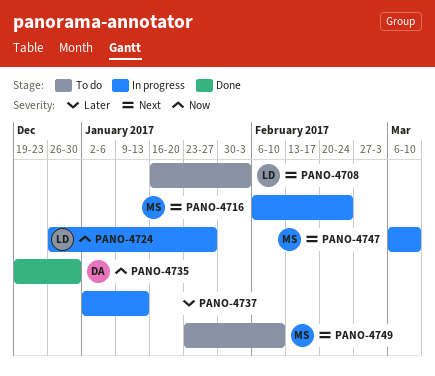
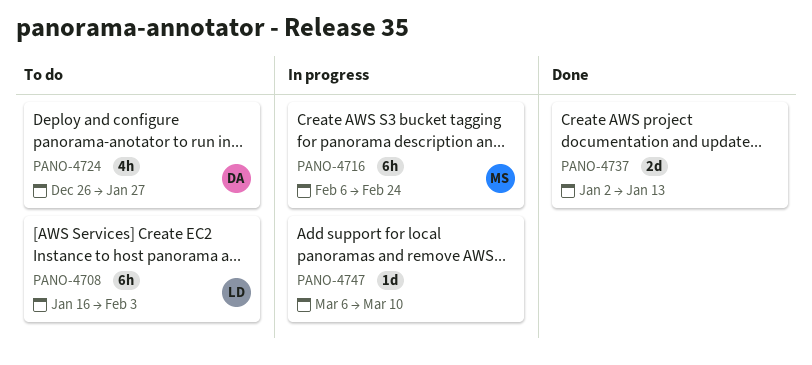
PANO-4724, status: In progress -> To do
PANO-4724, owner: LD -> DA
PANO-4735: present -> none
PANO-4737, status: In progress -> Done
PANO-4747, owner: MS -> none
PANO-4749: present -> none

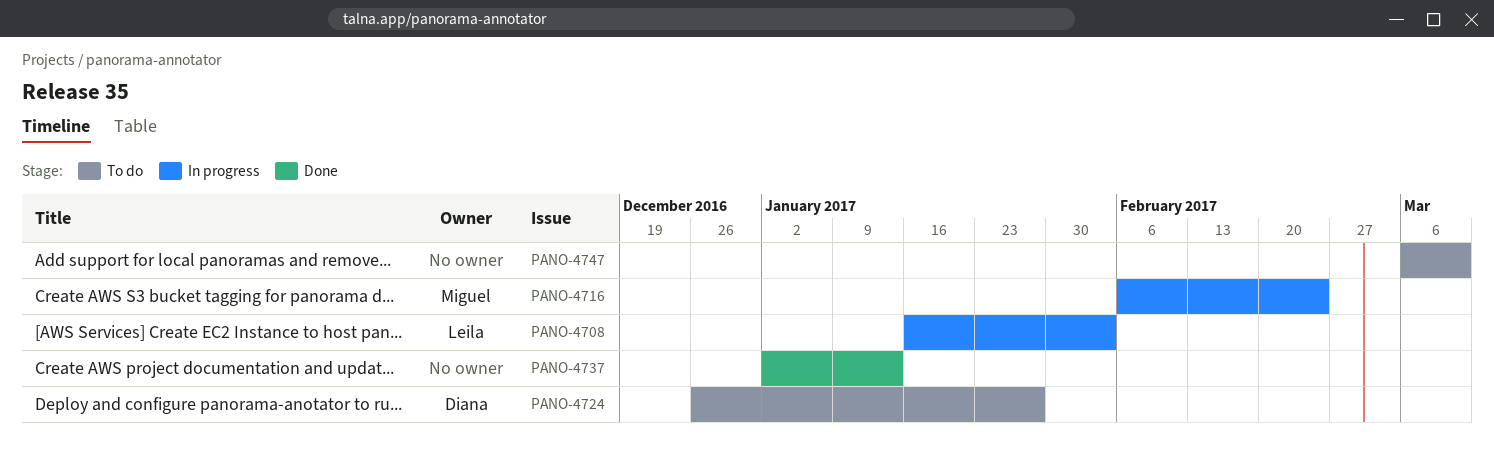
PANO-4708, status: To do -> In progress
PANO-4747, status: In progress -> To do

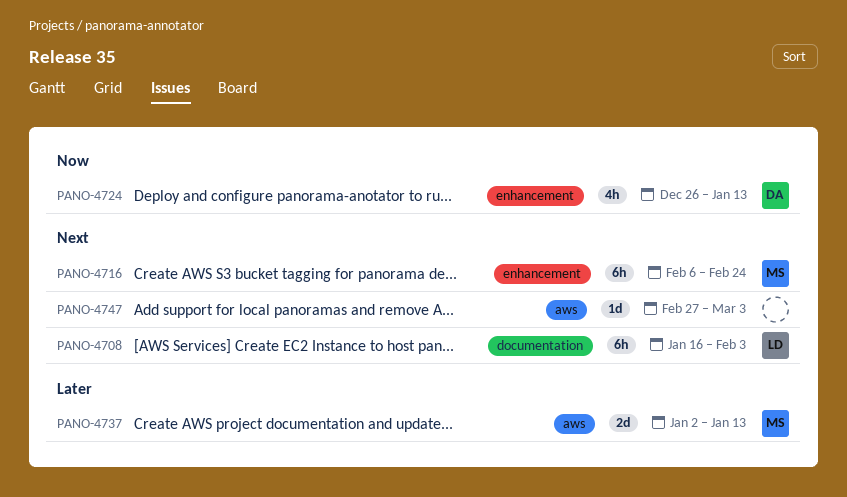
PANO-4724, due: Jan 27 -> Jan 13
PANO-4737, owner: none -> Miguel
PANO-4747, start: Mar 6 -> Feb 27
PANO-4747, due: Mar 10 -> Mar 3

